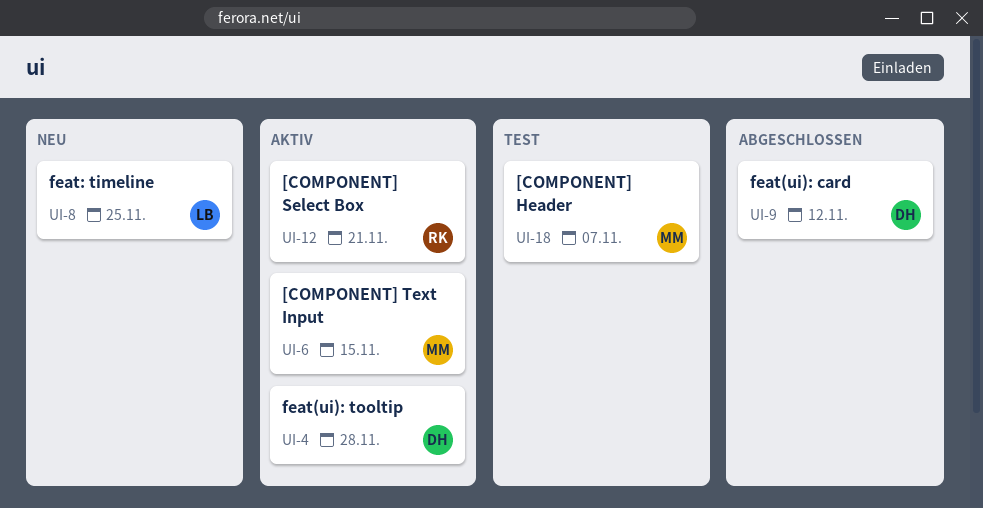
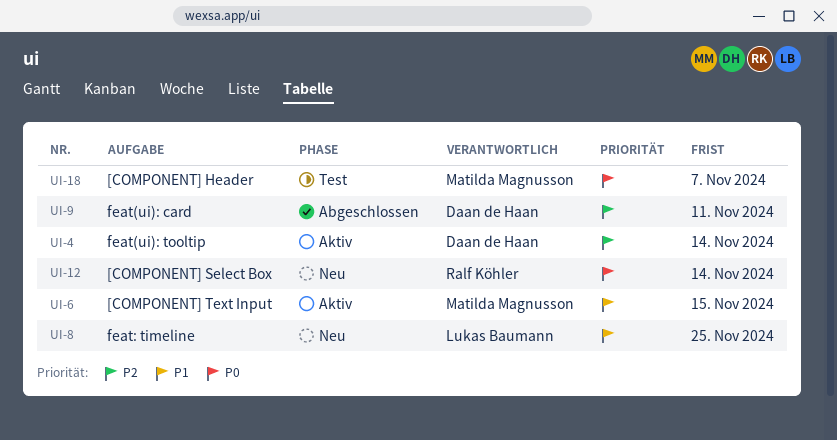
UI-4, due: Nov 28 -> Nov 14
UI-9, due: Nov 12 -> Nov 11
UI-12, status: Aktiv -> Neu
UI-12, due: Nov 21 -> Nov 14

